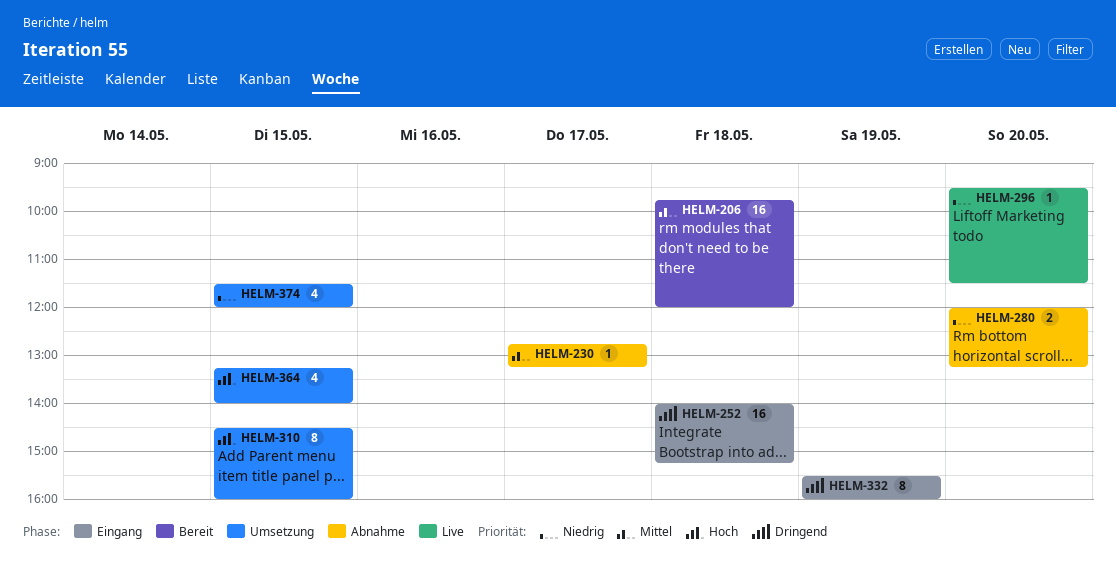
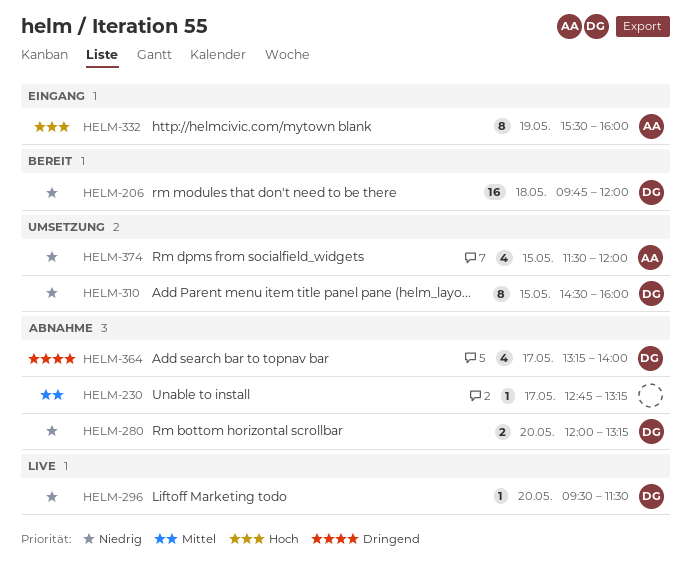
HELM-206, priority: Mittel -> Niedrig
HELM-252: present -> none
HELM-310, priority: Hoch -> Niedrig
HELM-332, priority: Dringend -> Hoch
HELM-364, status: Umsetzung -> Abnahme
HELM-364, priority: Hoch -> Dringend
HELM-364, day: May 15 -> May 17

